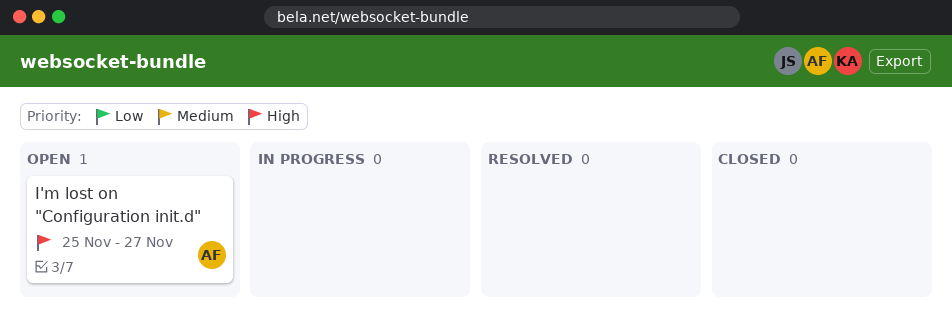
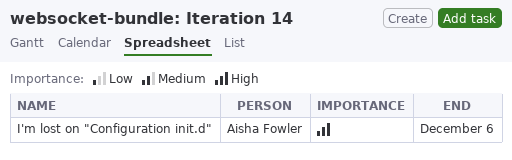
I'm lost on "Configuration init.d", due: Nov 27 -> Dec 6

